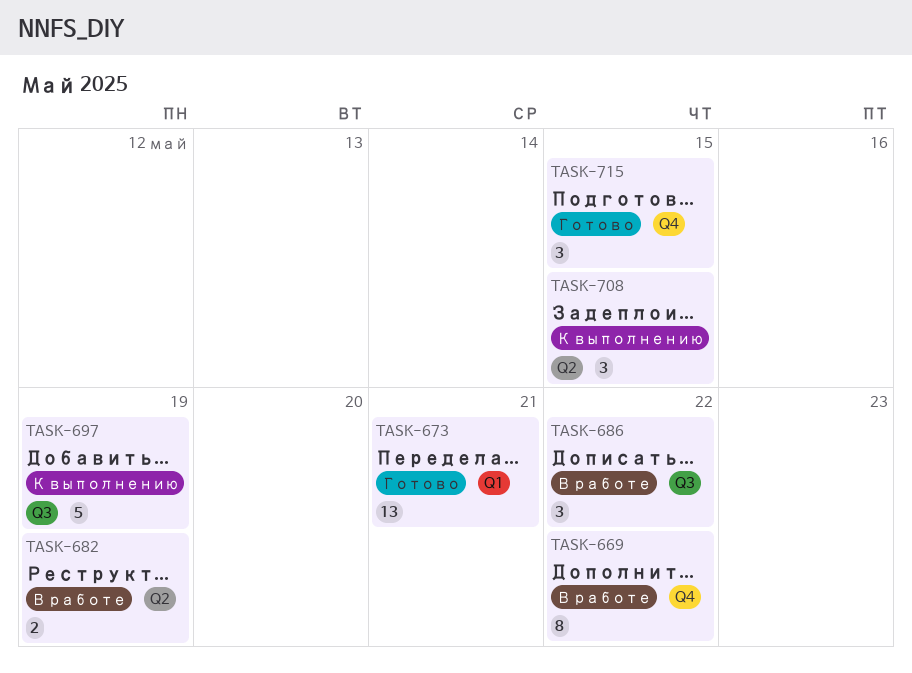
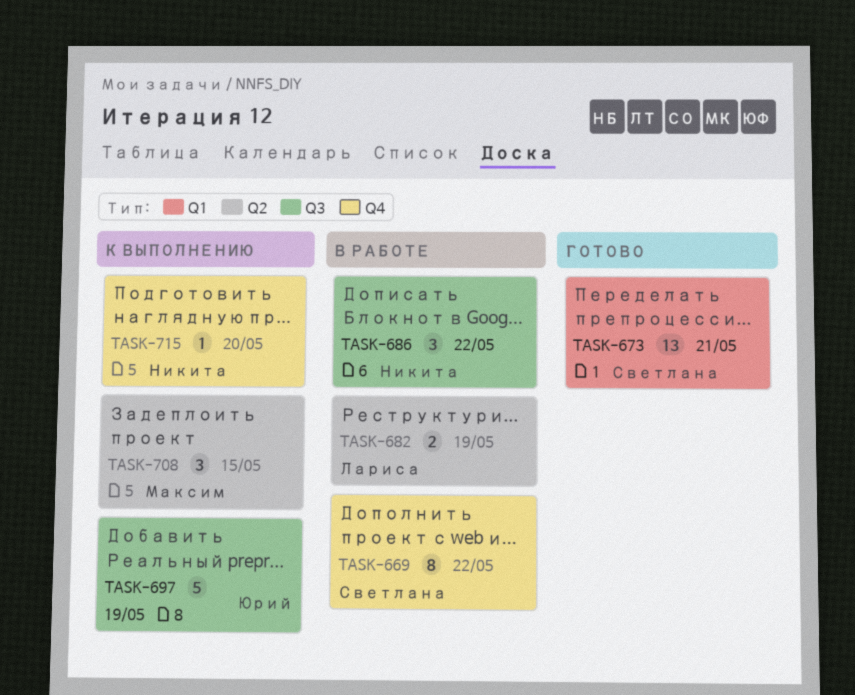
TASK-715, status: Готово -> К выполнению
TASK-715, estimate: 3 -> 1
TASK-715, due: May 15 -> May 20

